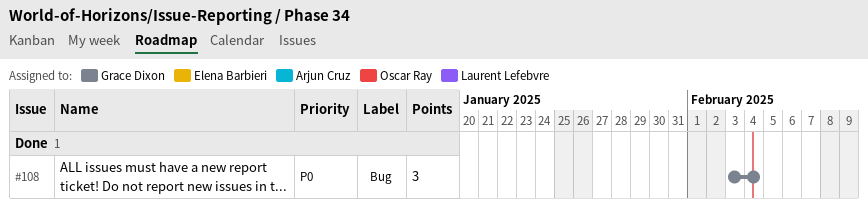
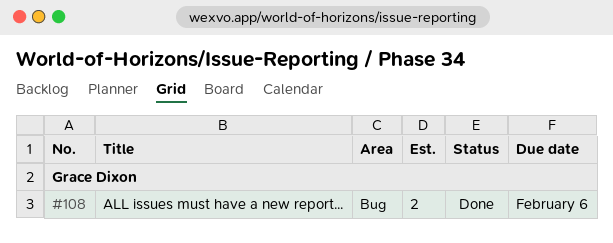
#108, estimate: 3 -> 2
#108, due: Feb 4 -> Feb 6

